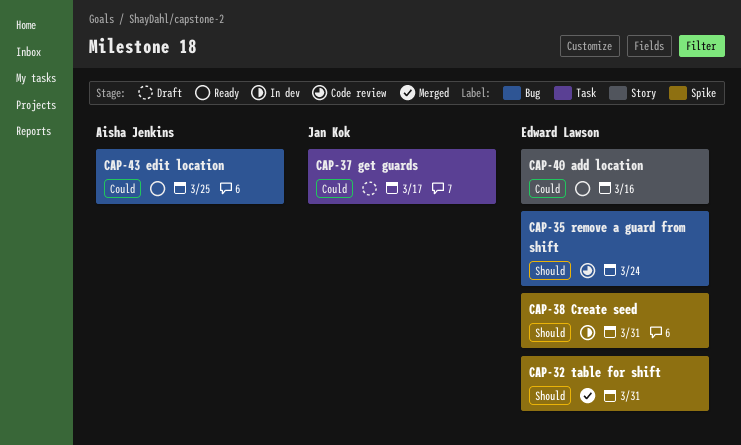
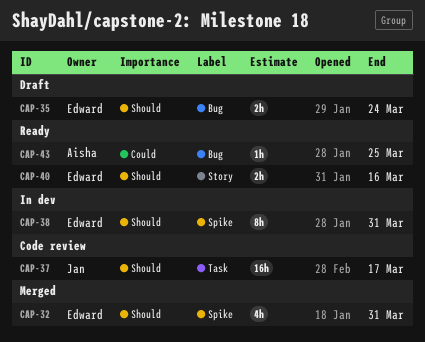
CAP-35, status: Code review -> Draft
CAP-37, status: Draft -> Code review
CAP-37, priority: Could -> Should
CAP-40, priority: Could -> Should

